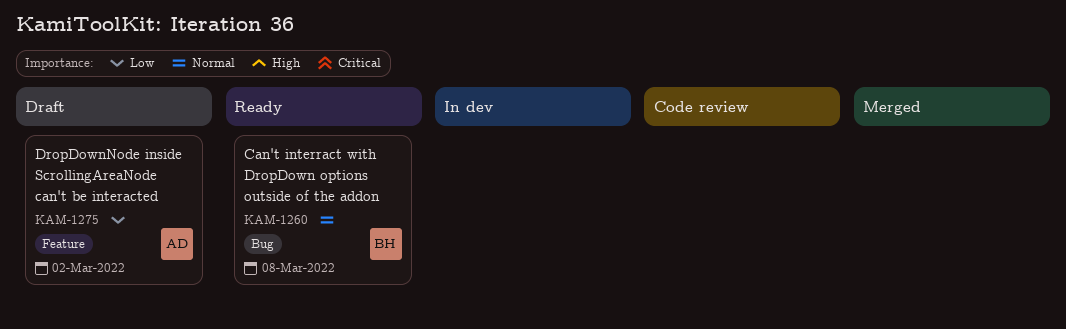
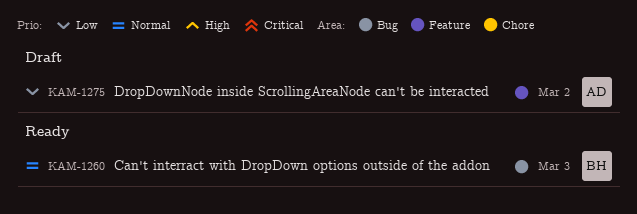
KAM-1260, due: Mar 8 -> Mar 3

